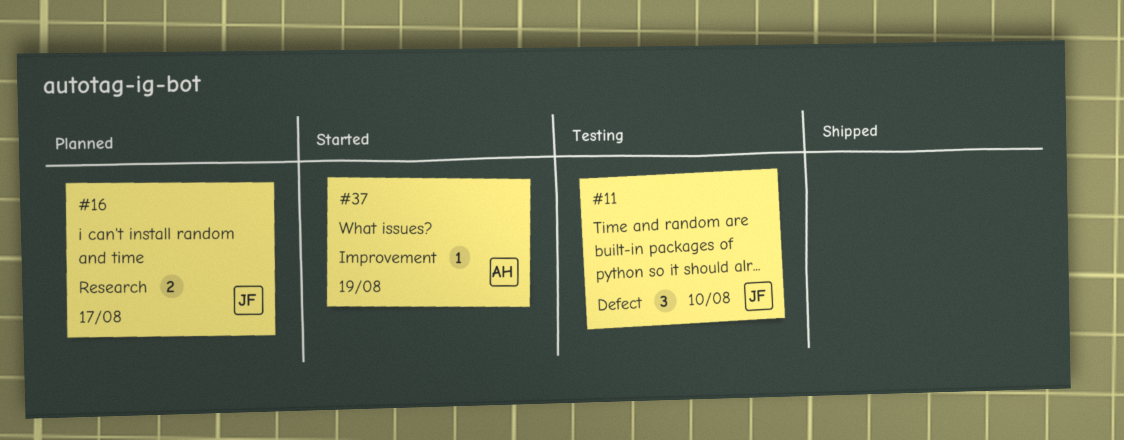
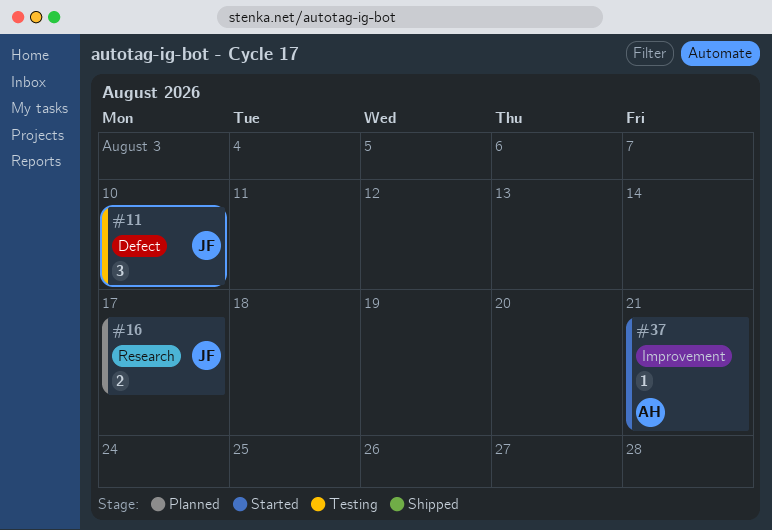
#37, due: Aug 19 -> Aug 21

